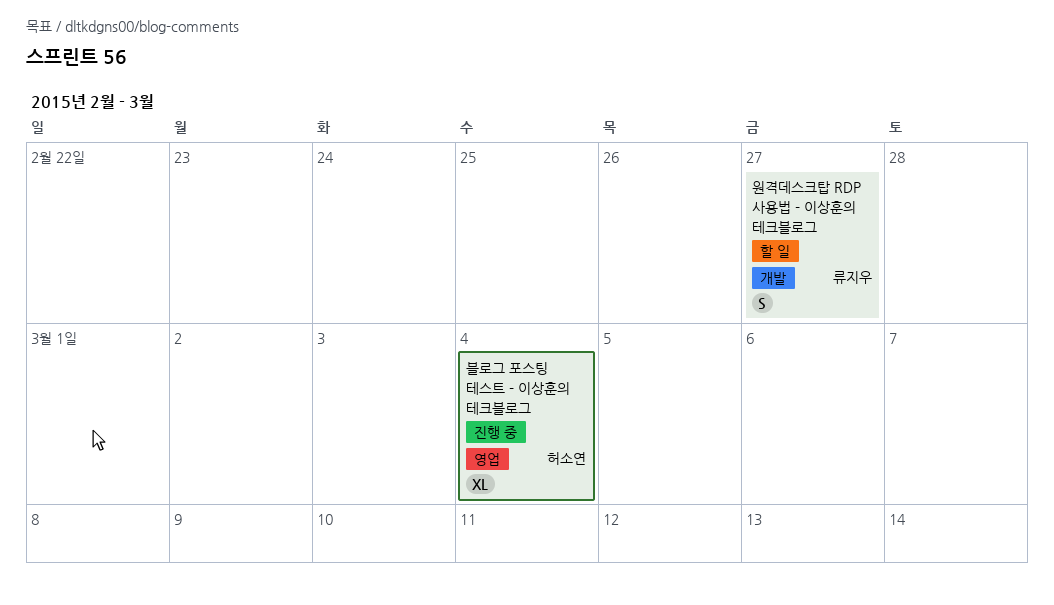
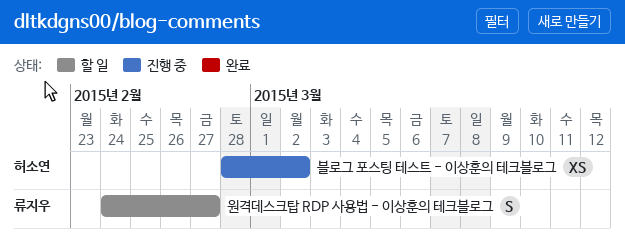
블로그 포스팅 테스트 - 이상훈의 테크블로그, estimate: XL -> XS
블로그 포스팅 테스트 - 이상훈의 테크블로그, due: Mar 4 -> Mar 2

